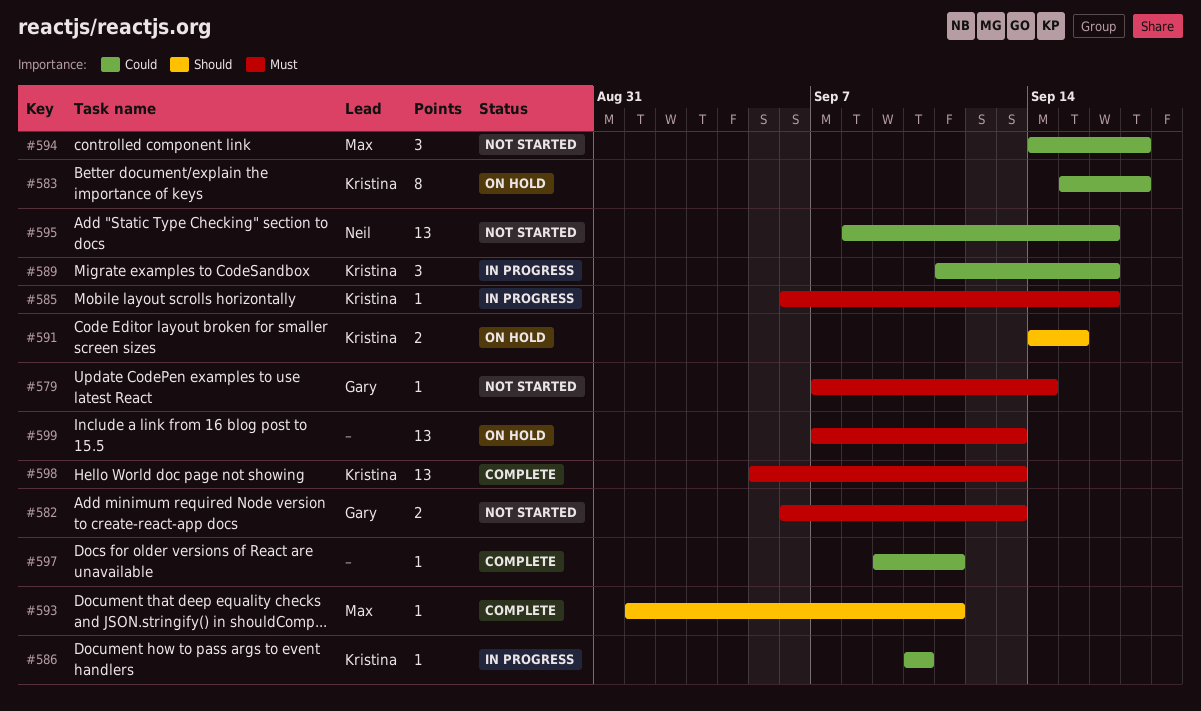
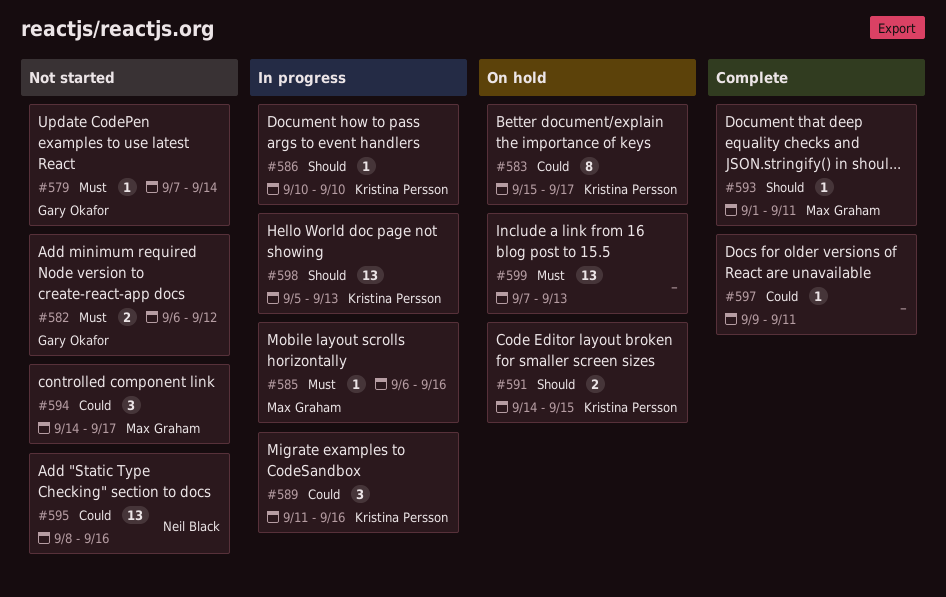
#582, due: Sep 13 -> Sep 12
#585, owner: Kristina Persson -> Max Graham
#586, priority: Could -> Should
#598, status: Complete -> In progress
#598, priority: Must -> Should

